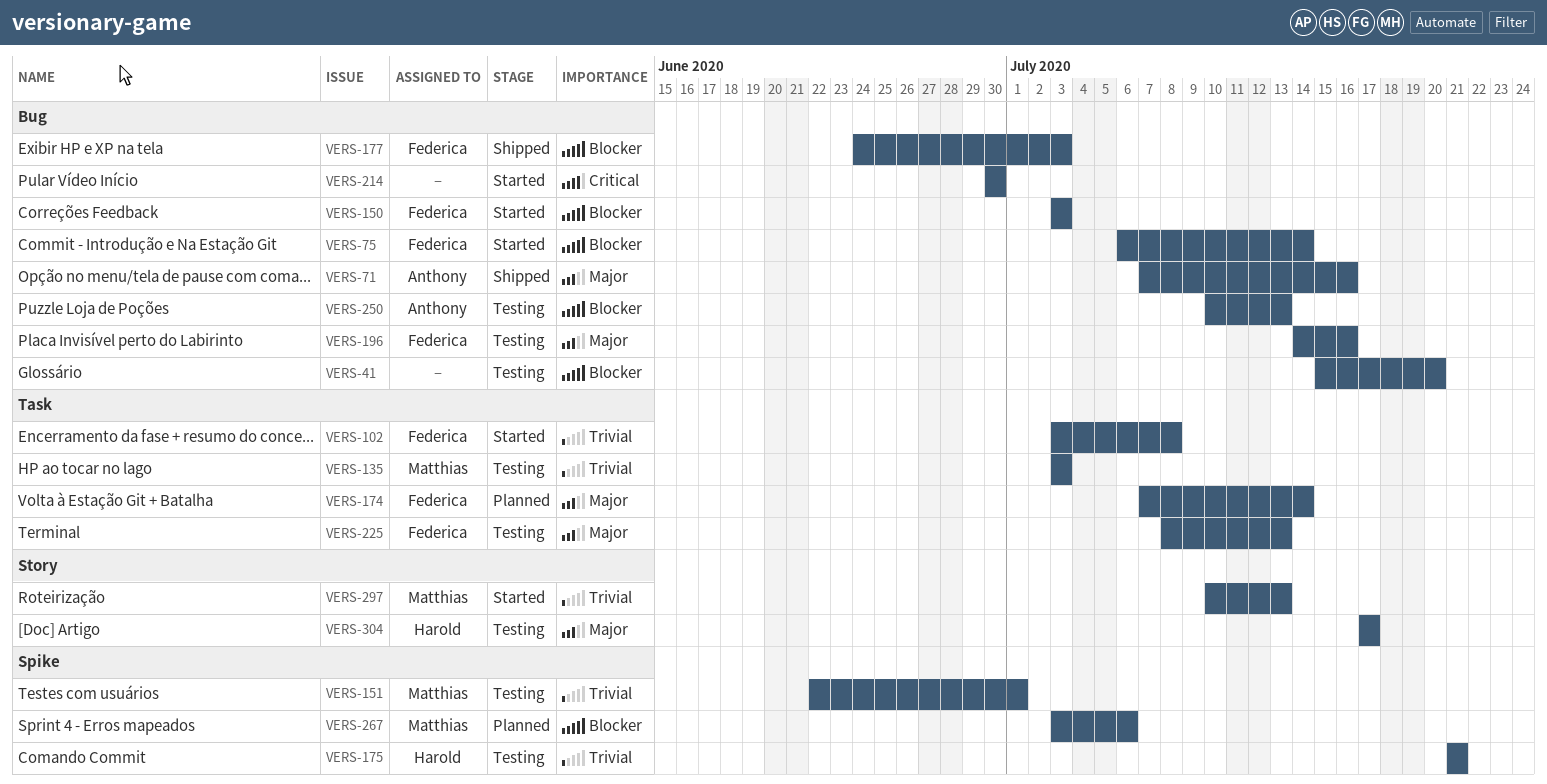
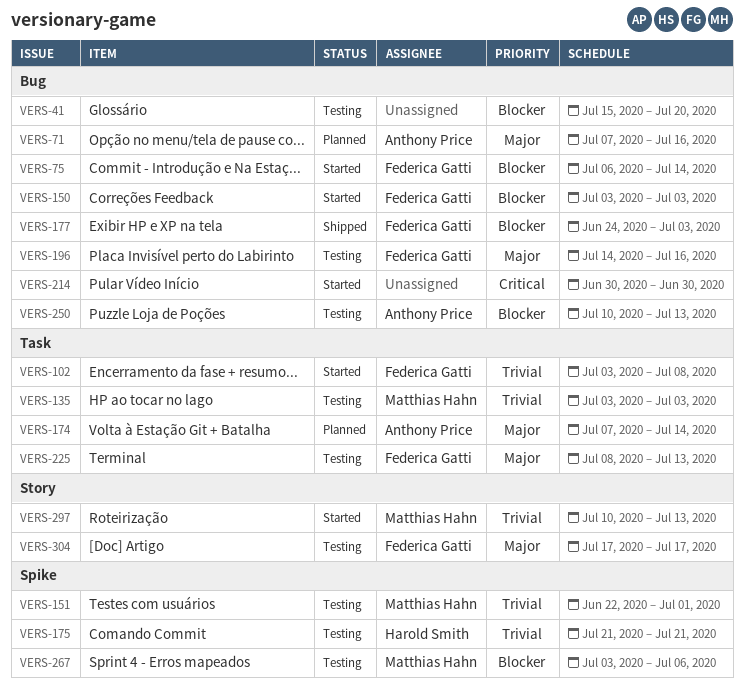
VERS-71, status: Shipped -> Planned
VERS-174, owner: Federica Gatti -> Anthony Price
VERS-267, status: Planned -> Testing
VERS-304, owner: Harold Smith -> Federica Gatti

